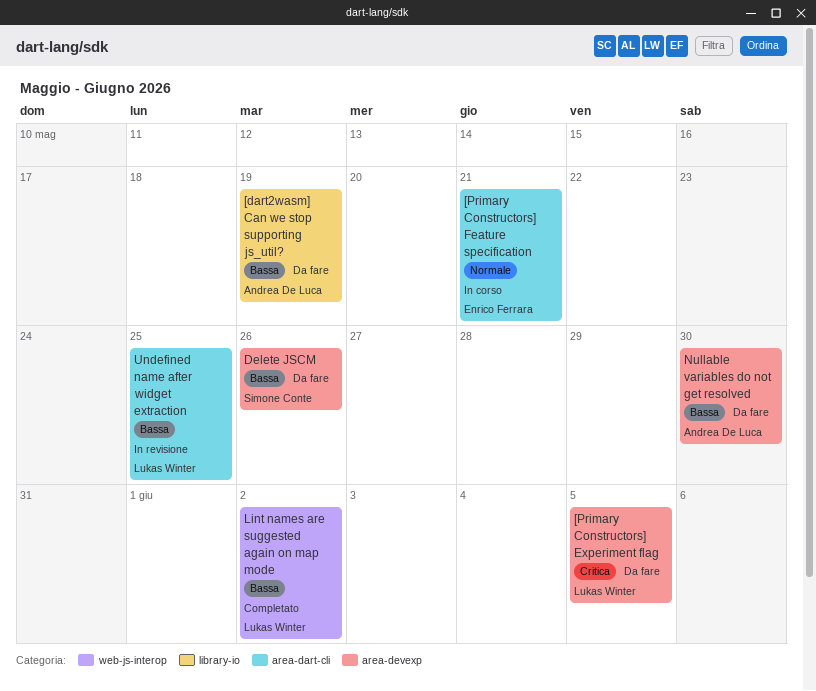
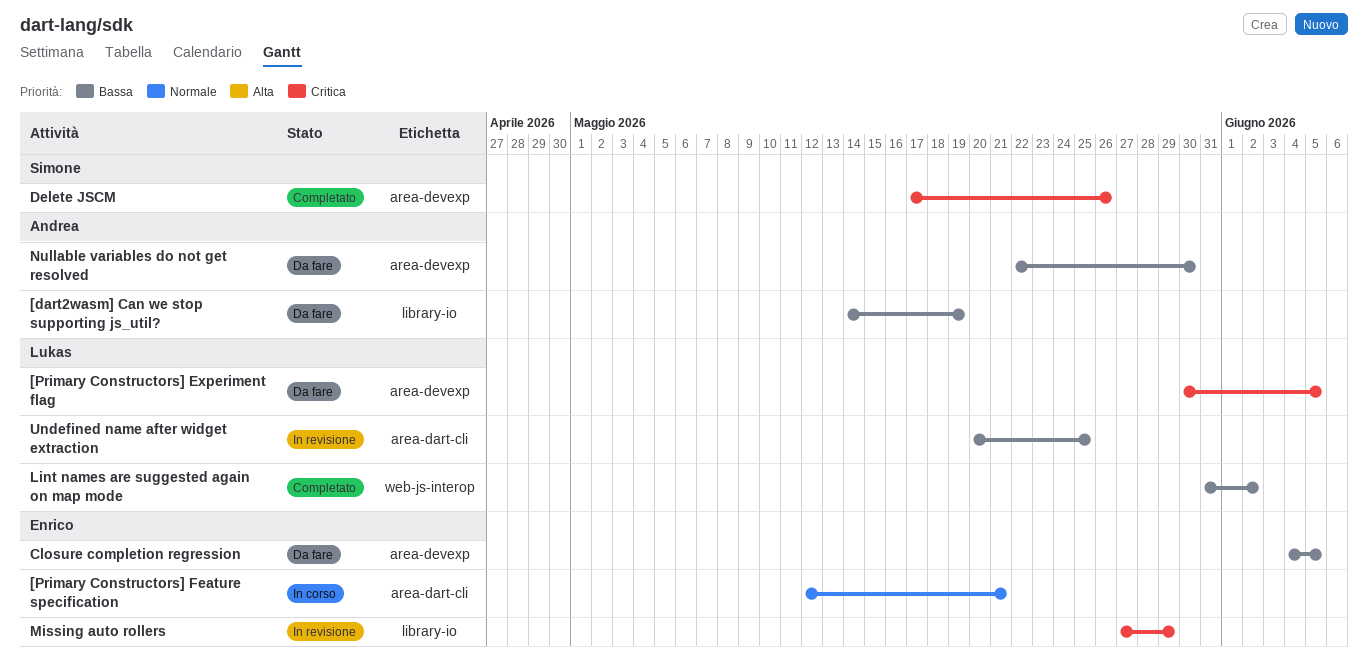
Closure completion regression: none -> present
Delete JSCM, status: Da fare -> Completato
Delete JSCM, priority: Bassa -> Critica
Missing auto rollers: none -> present

